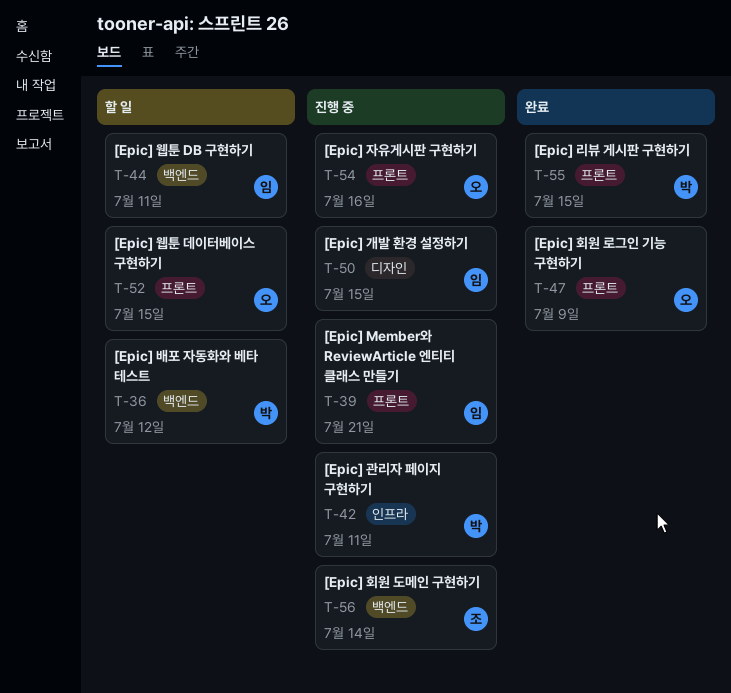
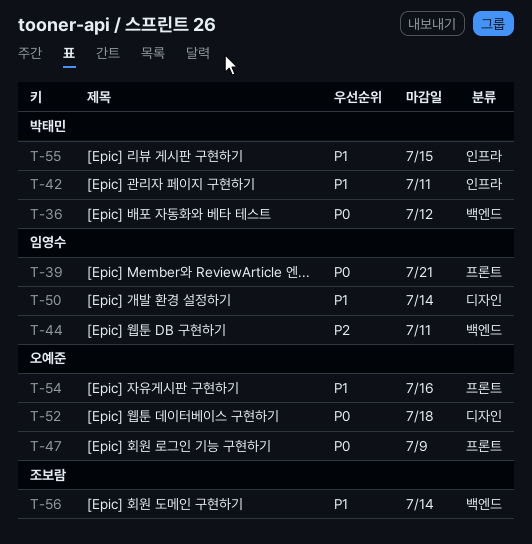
T-50, due: Jul 15 -> Jul 14
T-52, label: 프론트 -> 디자인
T-52, due: Jul 15 -> Jul 18
T-55, label: 프론트 -> 인프라

